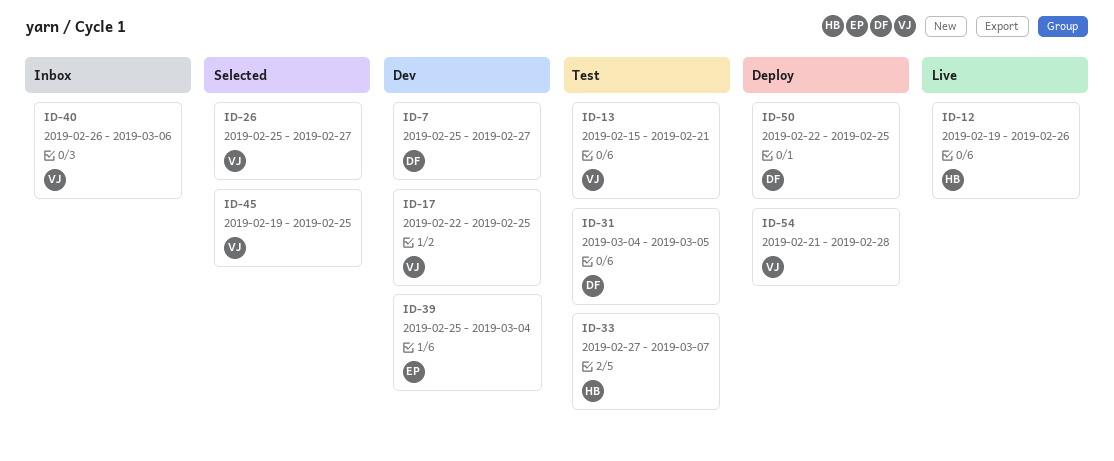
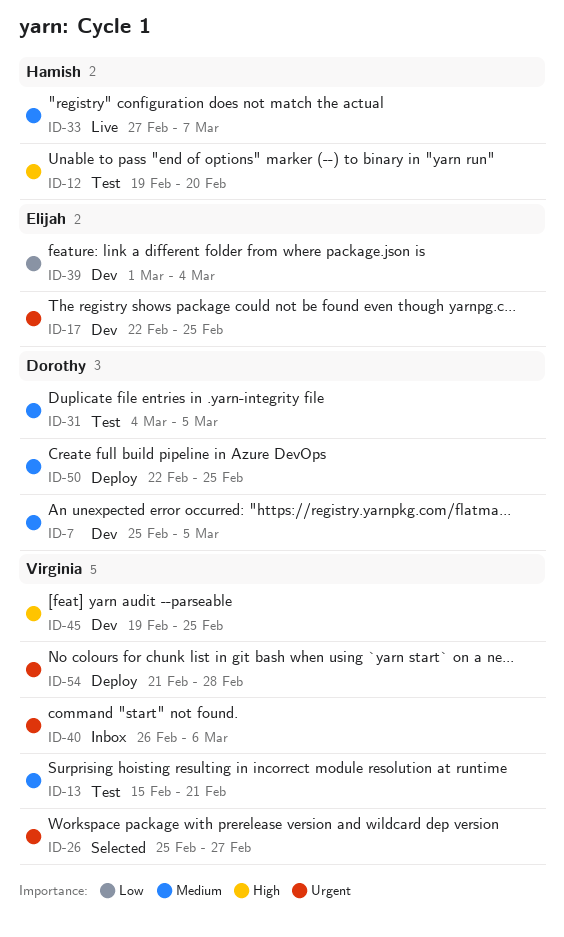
ID-7, due: Feb 27 -> Mar 5
ID-12, status: Live -> Test
ID-12, due: Feb 26 -> Feb 20
ID-17, owner: Virginia -> Elijah
ID-33, status: Test -> Live
ID-39, start: Feb 25 -> Mar 1
ID-45, status: Selected -> Dev

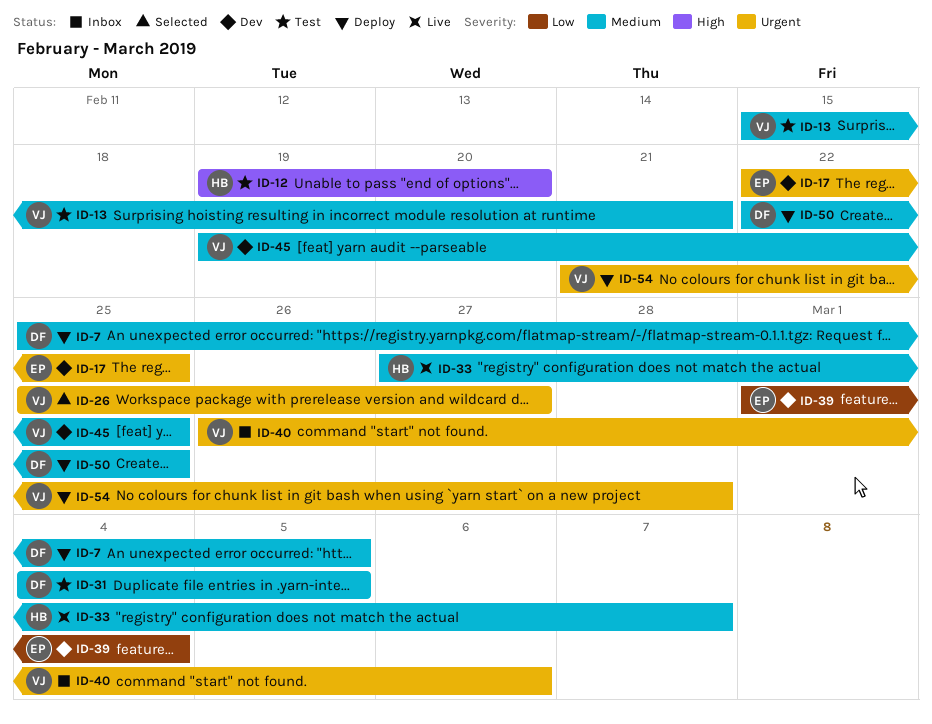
ID-7, status: Dev -> Deploy
ID-45, priority: High -> Medium

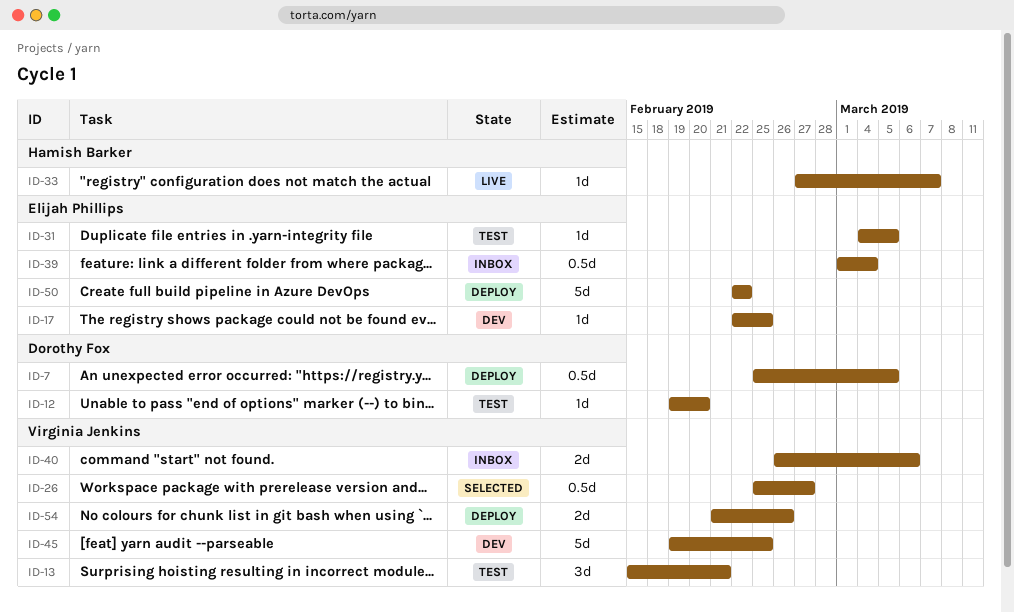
ID-12, owner: Hamish Barker -> Dorothy Fox
ID-31, owner: Dorothy Fox -> Elijah Phillips
ID-39, status: Dev -> Inbox
ID-50, owner: Dorothy Fox -> Elijah Phillips
ID-50, due: Feb 25 -> Feb 22
ID-54, due: Feb 28 -> Feb 26

